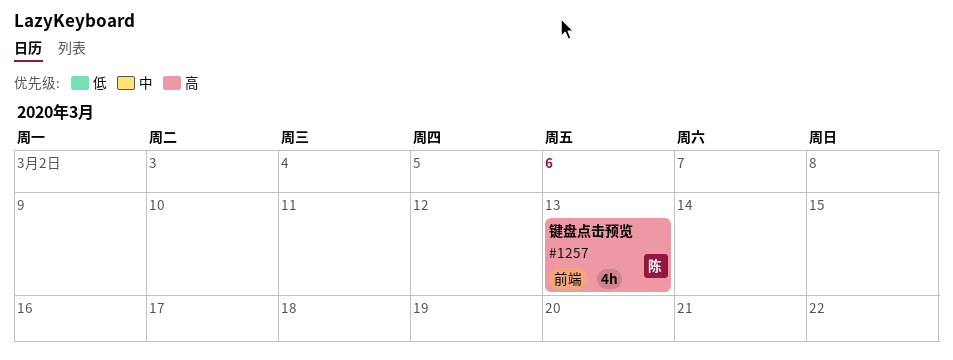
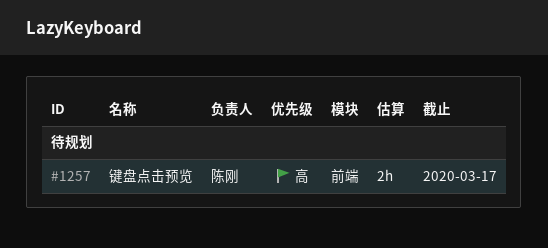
#1257, estimate: 4h -> 2h
#1257, due: Mar 13 -> Mar 17

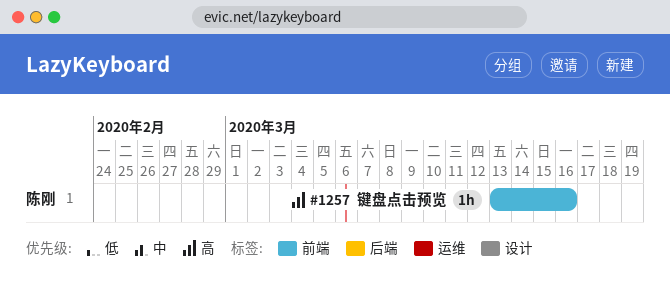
#1257, estimate: 2h -> 1h
#1257, due: Mar 17 -> Mar 16

